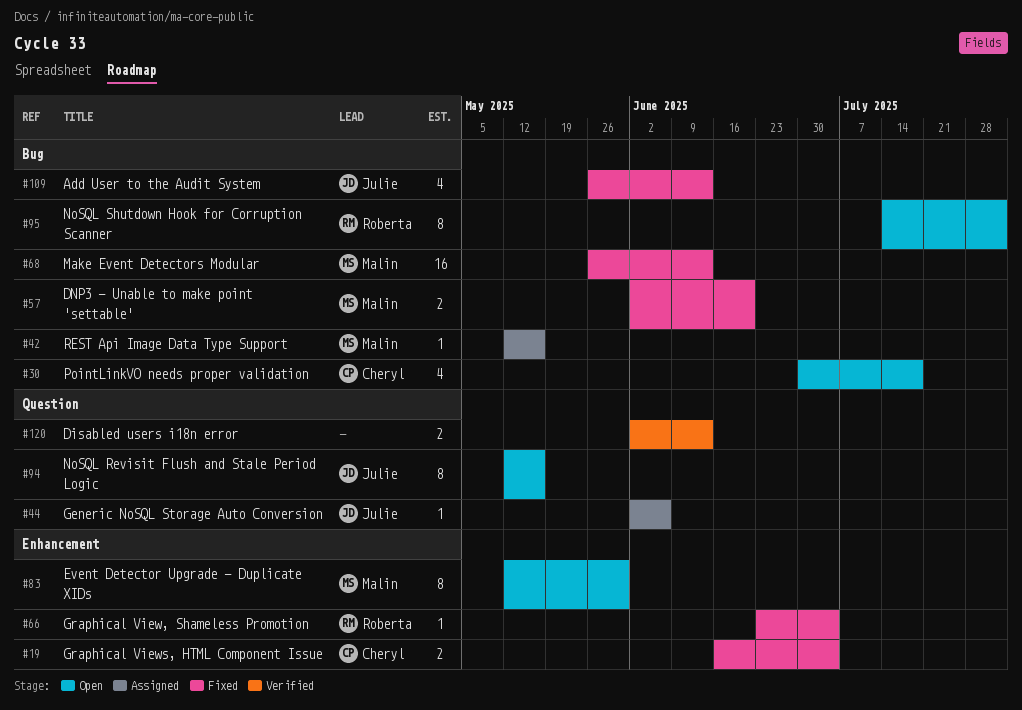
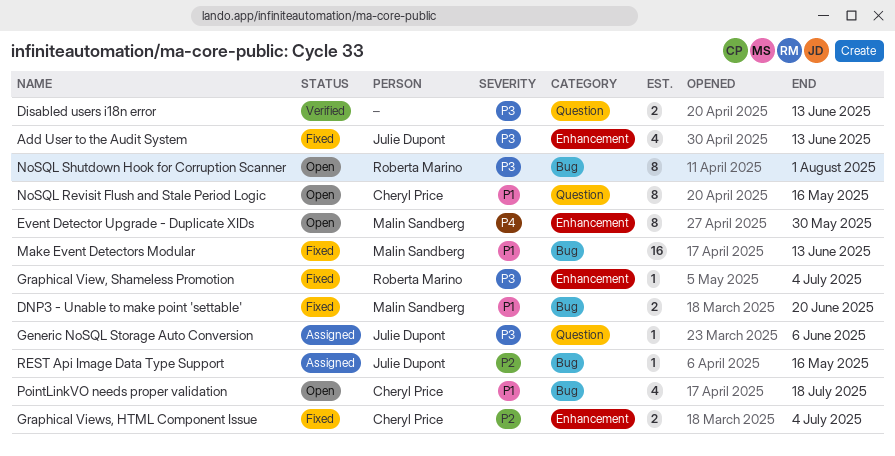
Add User to the Audit System, label: Bug -> Enhancement
NoSQL Revisit Flush and Stale Period Logic, owner: Julie Dupont -> Cheryl Price
REST Api Image Data Type Support, owner: Malin Sandberg -> Julie Dupont

